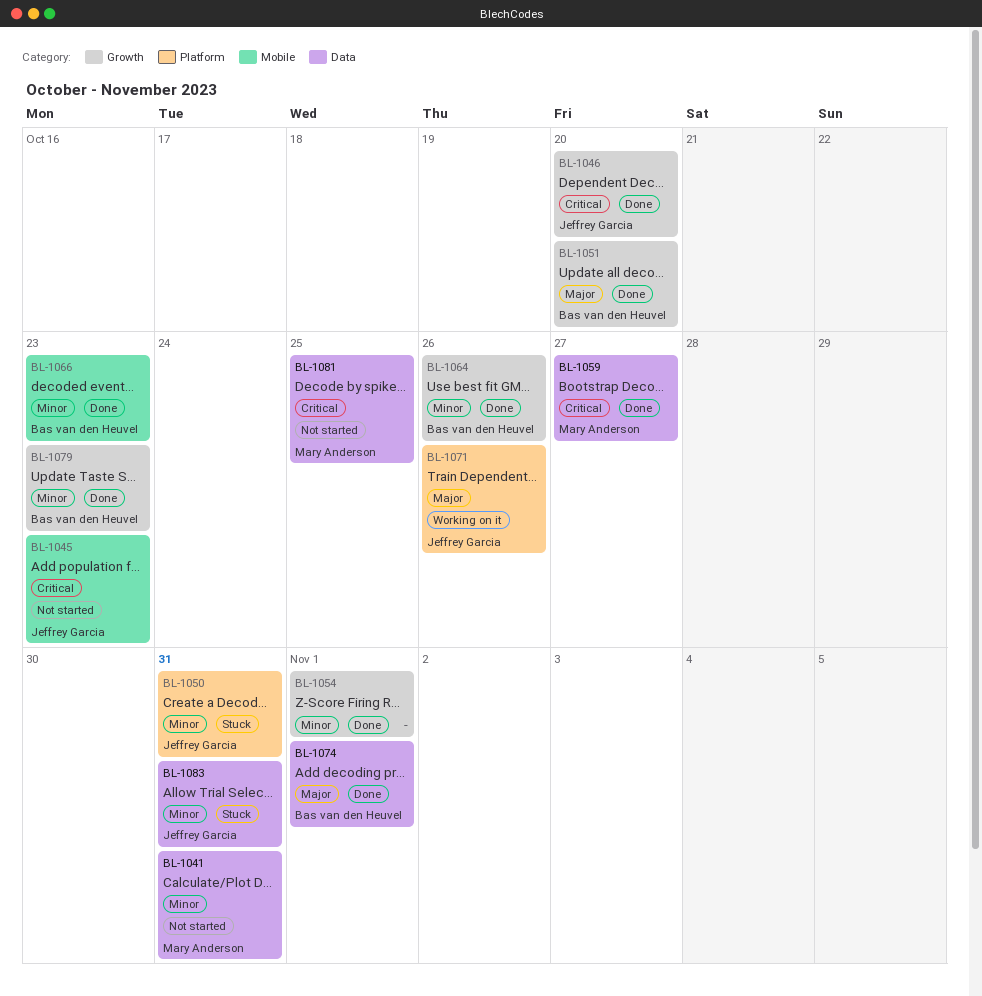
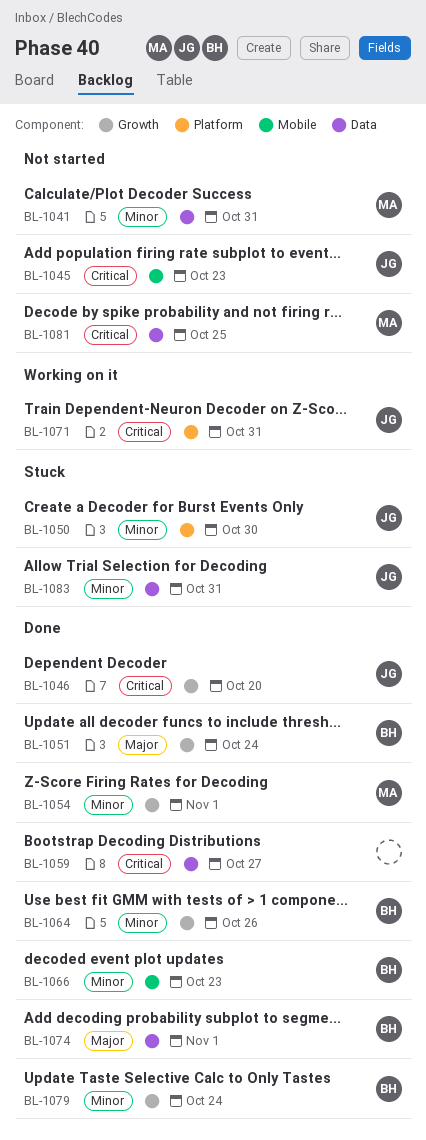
BL-1050, due: Oct 31 -> Oct 30
BL-1051, due: Oct 20 -> Oct 24
BL-1054, owner: none -> Mary Anderson
BL-1059, owner: Mary Anderson -> none
BL-1071, priority: Major -> Critical
BL-1071, due: Oct 26 -> Oct 31
BL-1079, due: Oct 23 -> Oct 24

